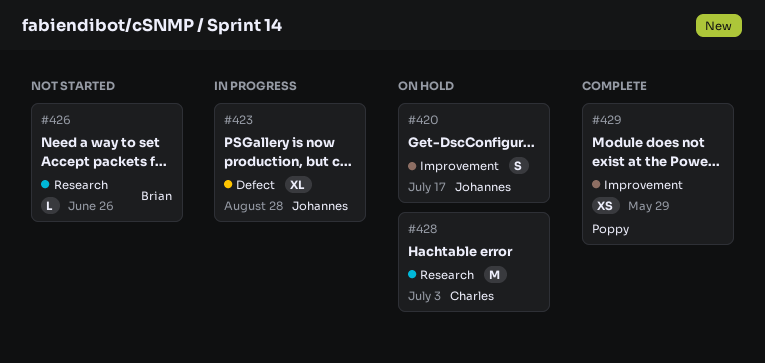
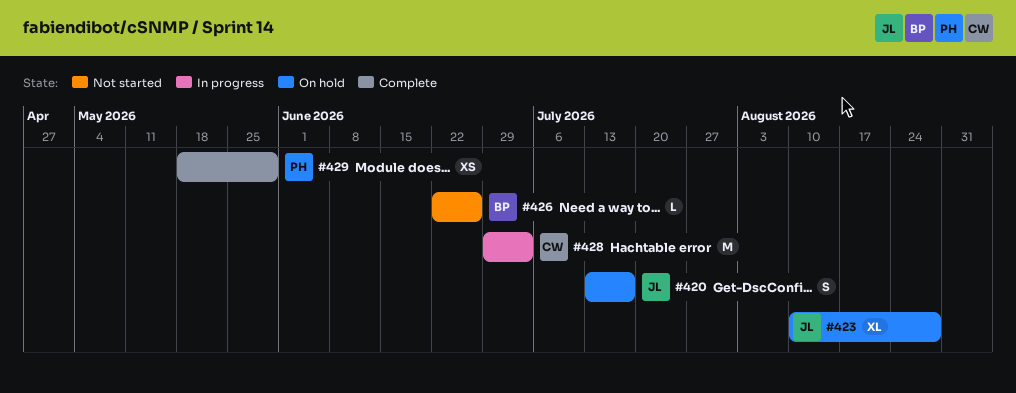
#423, status: In progress -> On hold
#428, status: On hold -> In progress

